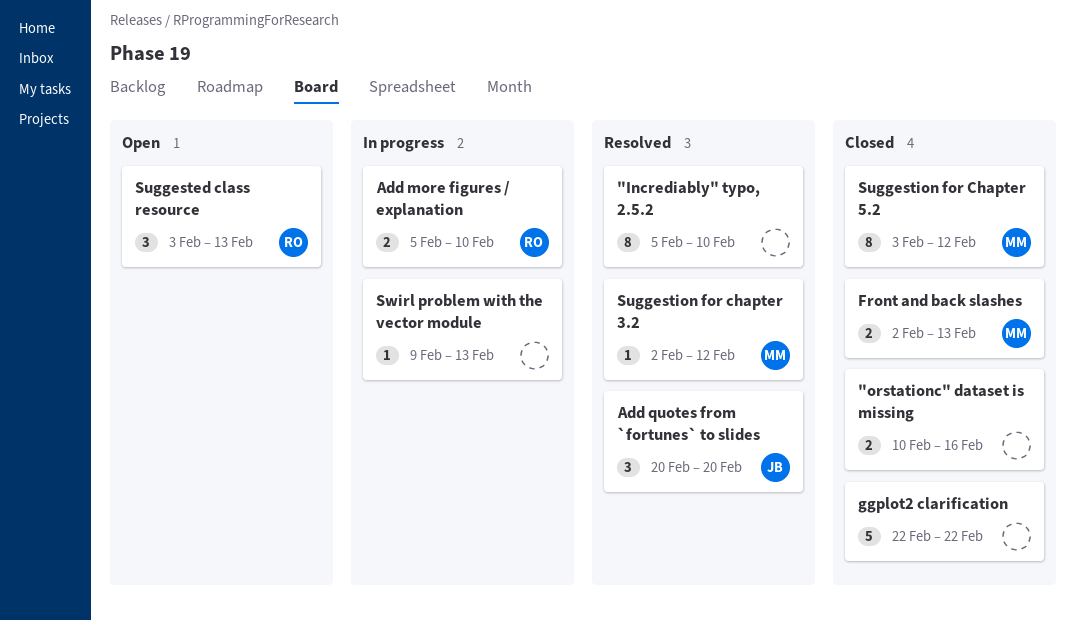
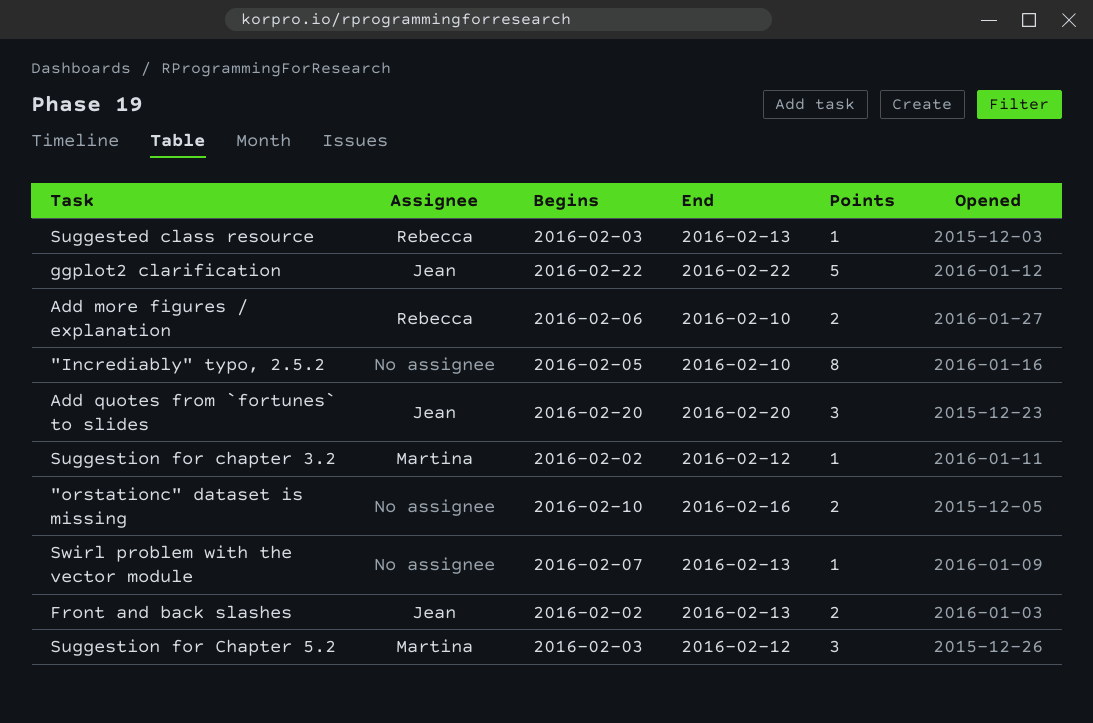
Add more figures / explanation, start: Feb 5 -> Feb 6
Front and back slashes, owner: Martina -> Jean
ggplot2 clarification, owner: none -> Jean
Suggested class resource, estimate: 3 -> 1
Suggestion for Chapter 5.2, estimate: 8 -> 3
Swirl problem with the vector module, start: Feb 9 -> Feb 7

